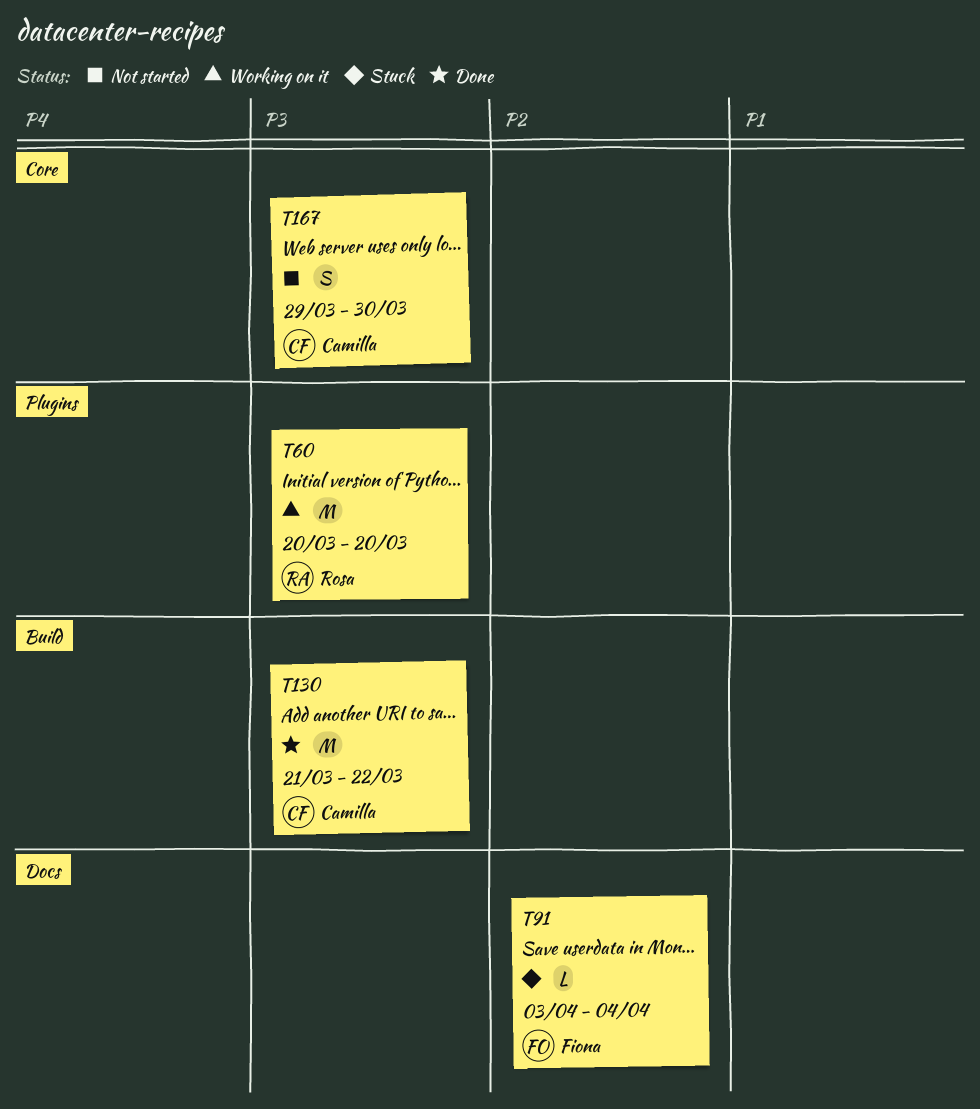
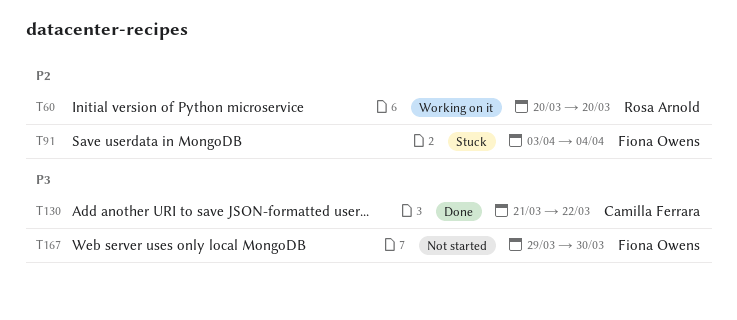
T60, priority: P3 -> P2
T167, owner: Camilla Ferrara -> Fiona Owens

